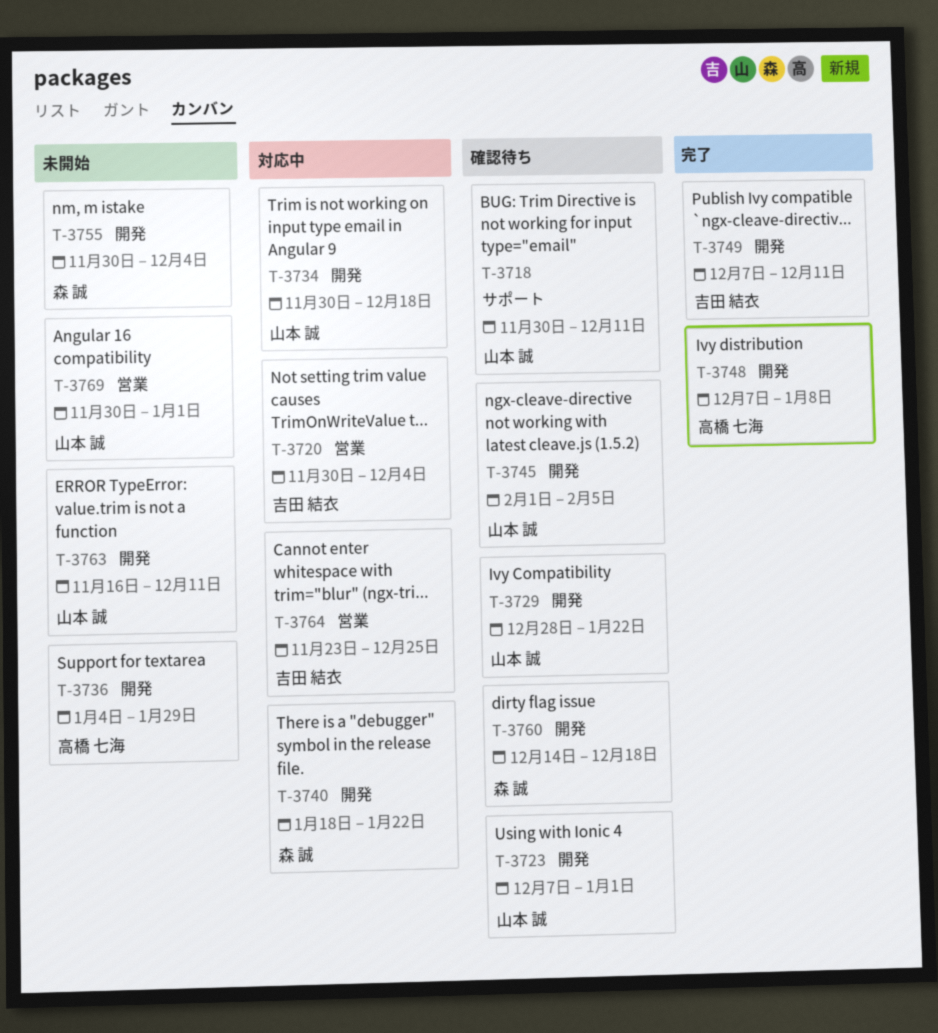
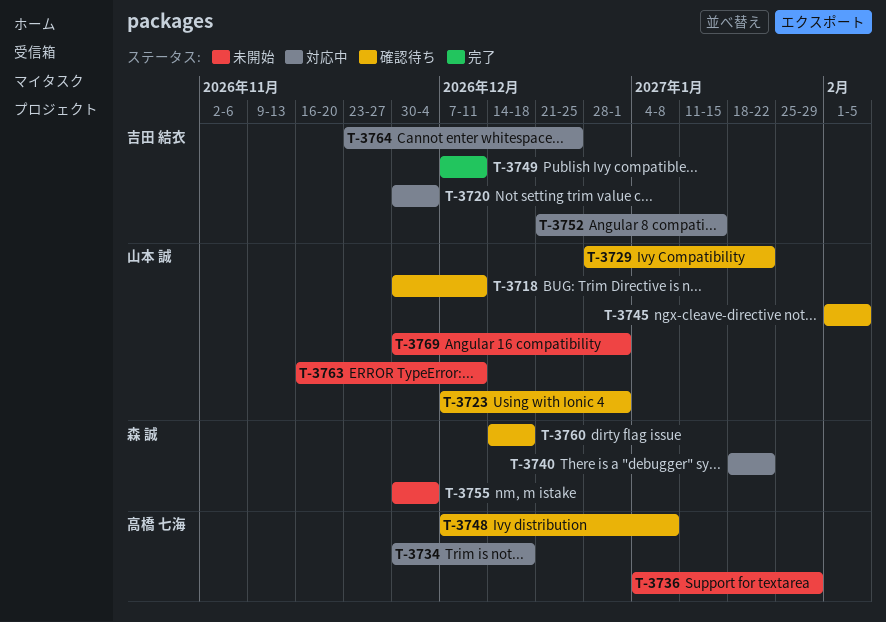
T-3734, owner: 山本 誠 -> 高橋 七海
T-3748, status: 完了 -> 確認待ち
T-3752: none -> present

